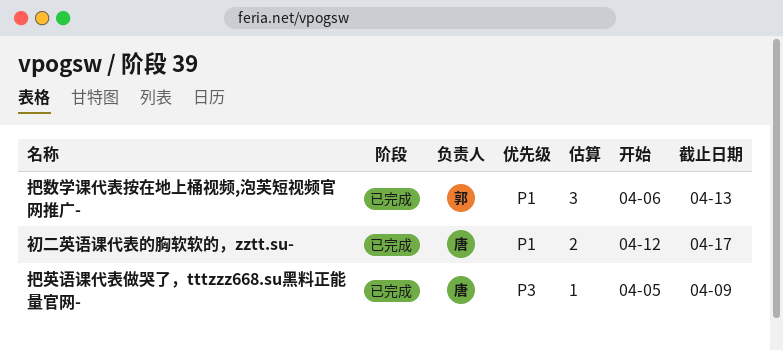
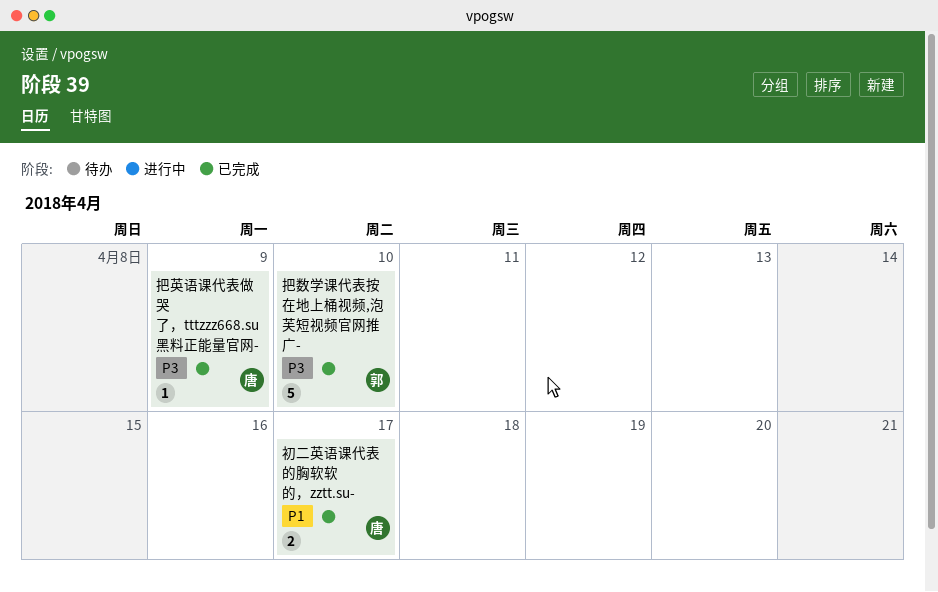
把数学课代表按在地上桶视频,泡芙短视频官网推广-, priority: P1 -> P3
把数学课代表按在地上桶视频,泡芙短视频官网推广-, estimate: 3 -> 5
把数学课代表按在地上桶视频,泡芙短视频官网推广-, due: Apr 13 -> Apr 10

